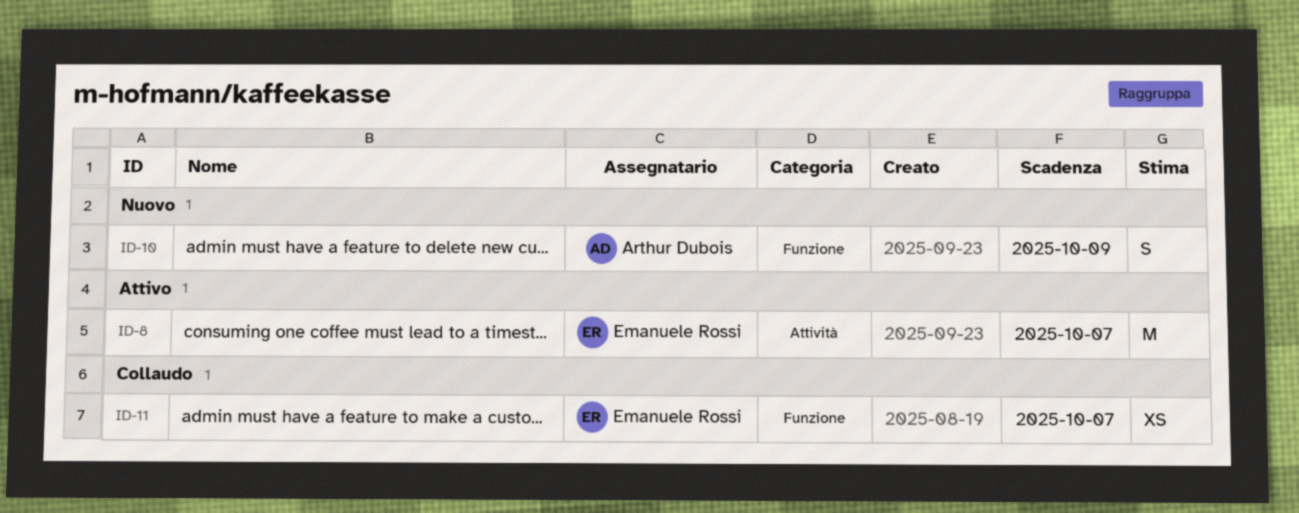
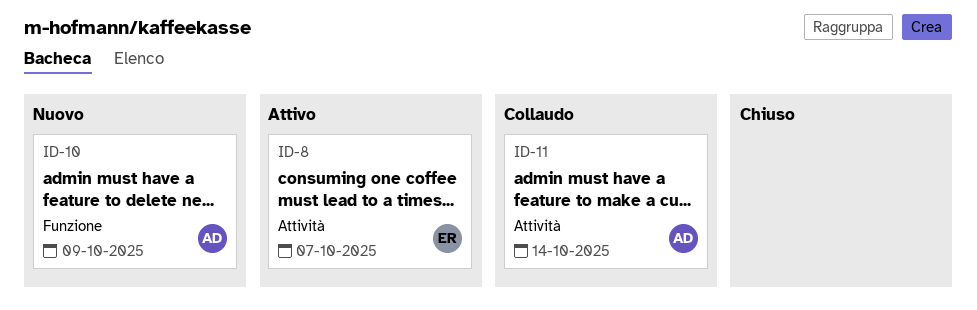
ID-11, owner: Emanuele Rossi -> Arthur Dubois
ID-11, label: Funzione -> Attività
ID-11, due: Oct 7 -> Oct 14

